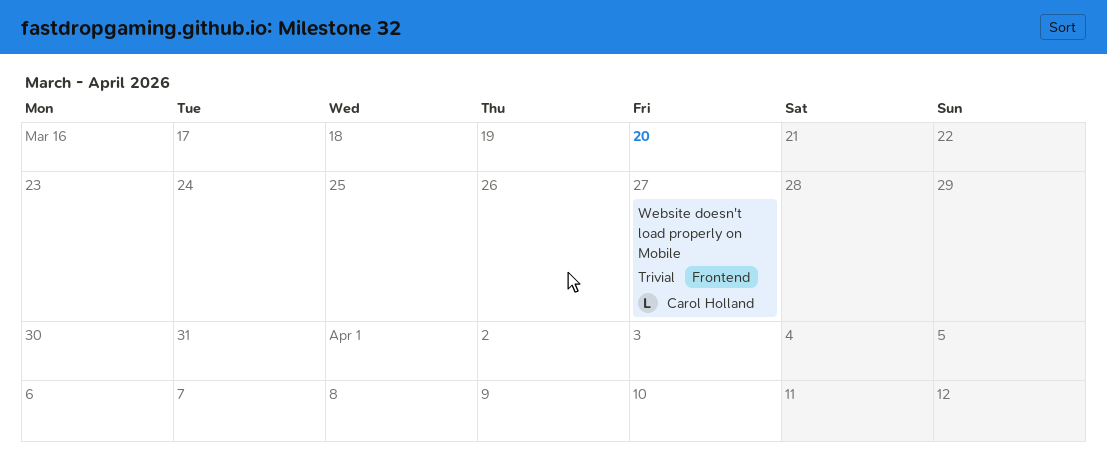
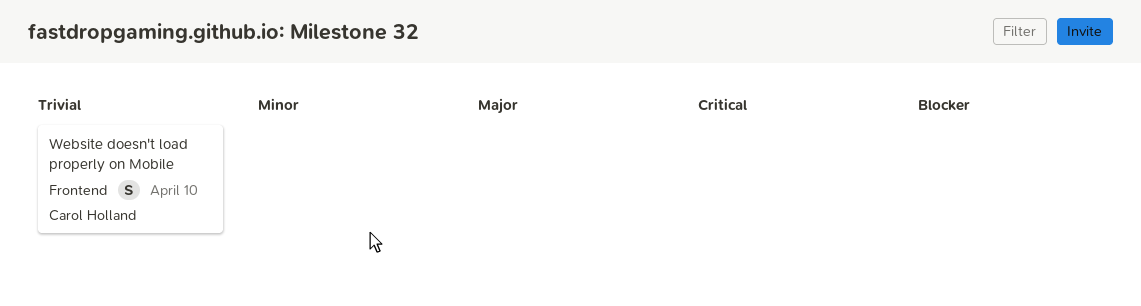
Website doesn't load properly on Mobile, estimate: L -> S
Website doesn't load properly on Mobile, due: Mar 27 -> Apr 10

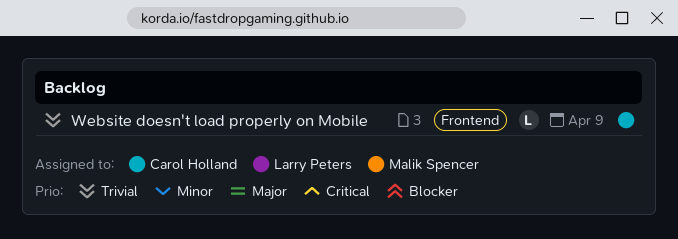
Website doesn't load properly on Mobile, estimate: S -> L
Website doesn't load properly on Mobile, due: Apr 10 -> Apr 9

